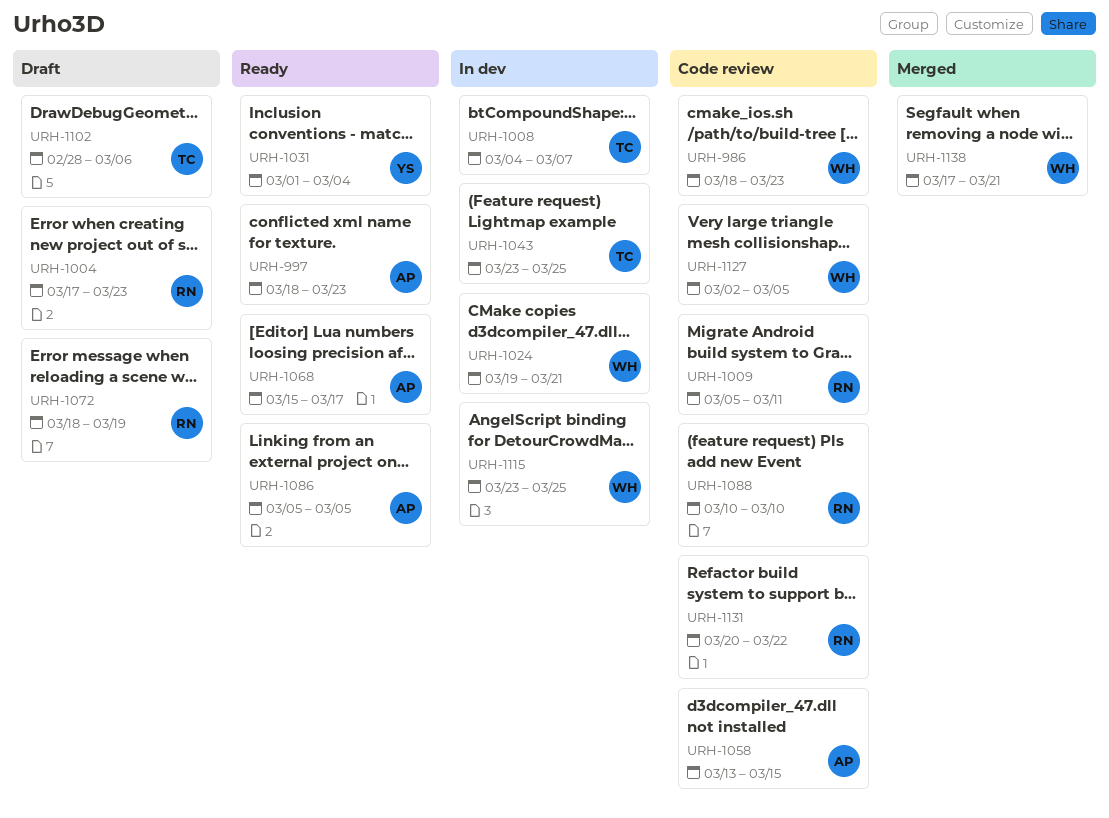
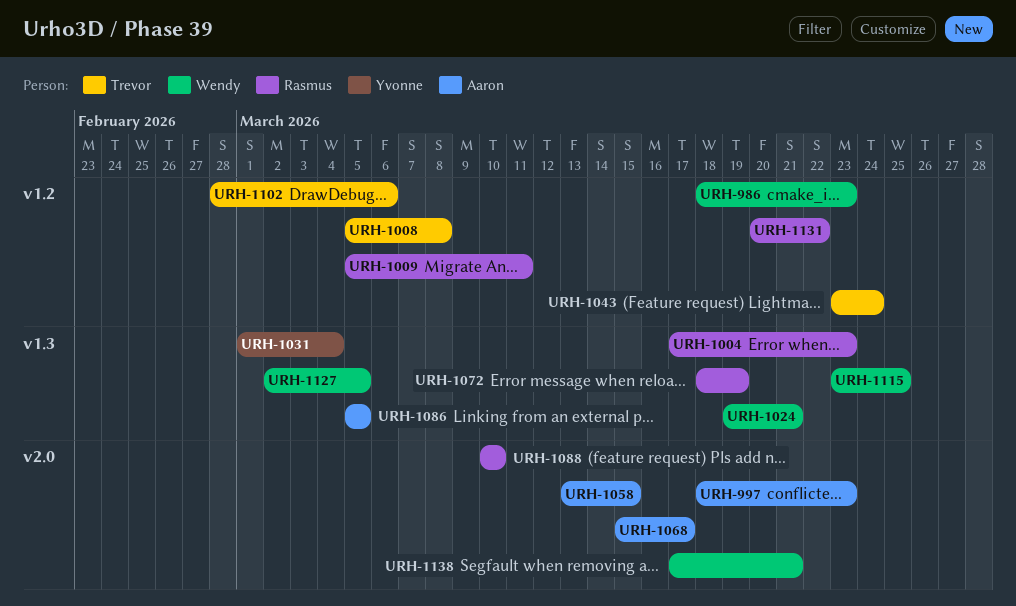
URH-1008, start: Mar 4 -> Mar 5
URH-1008, due: Mar 7 -> Mar 8
URH-1043, due: Mar 25 -> Mar 24

